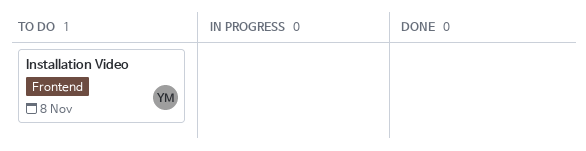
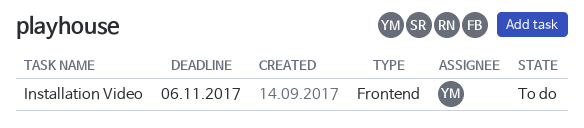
Installation Video, due: Nov 8 -> Nov 6

